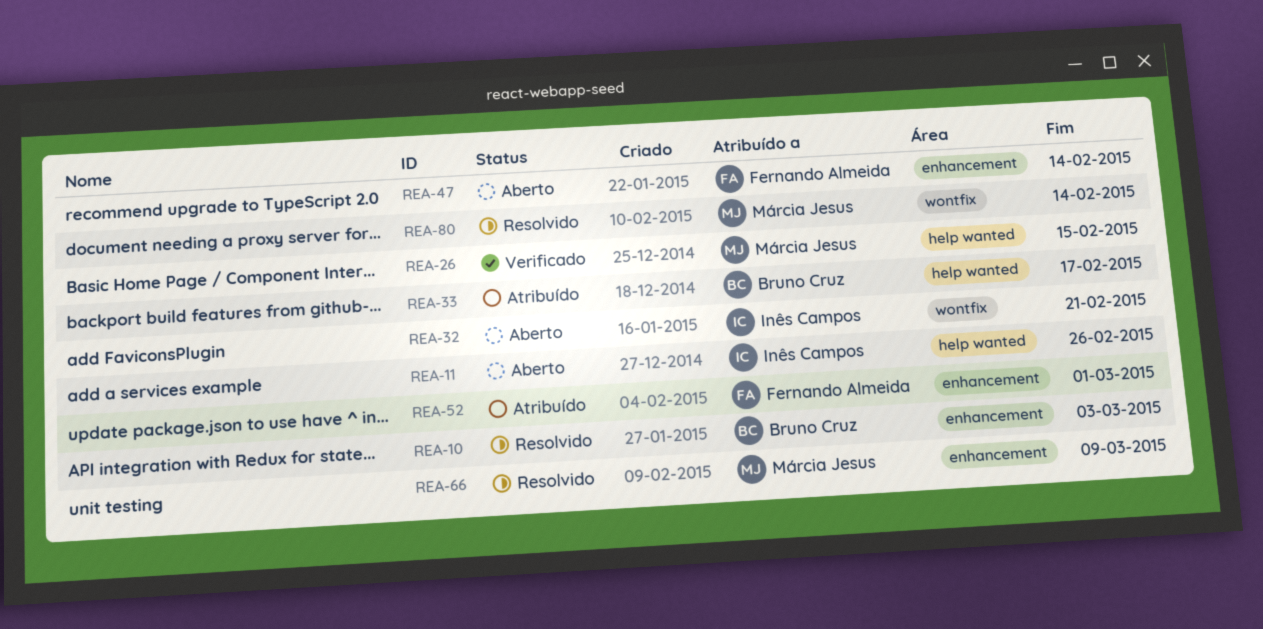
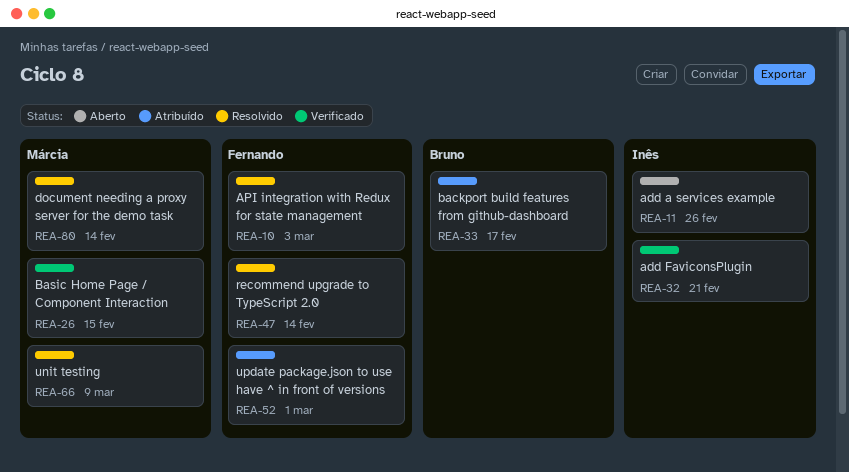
REA-10, owner: Bruno Cruz -> Fernando Almeida
REA-32, status: Aberto -> Verificado
REA-47, status: Aberto -> Resolvido

